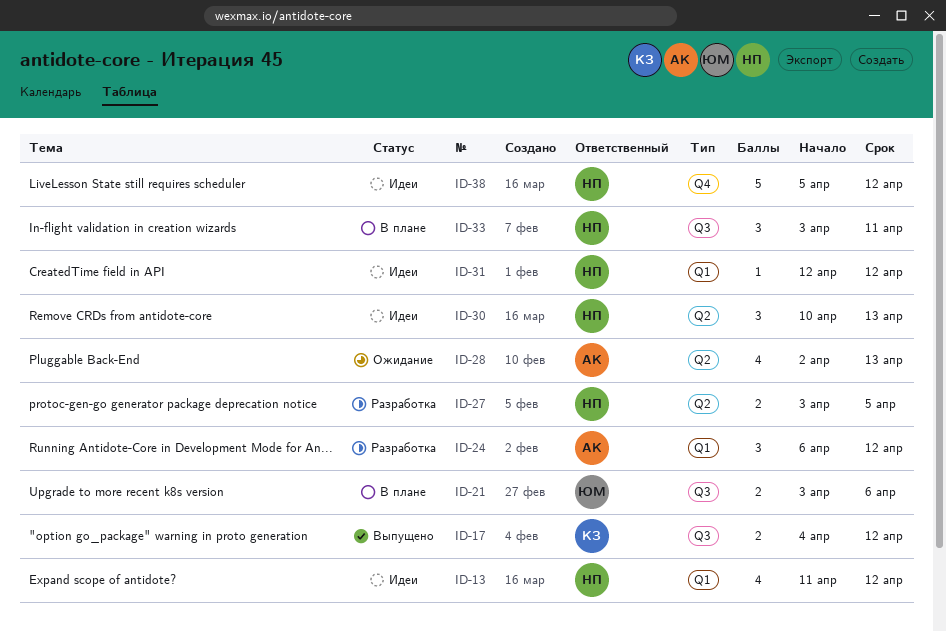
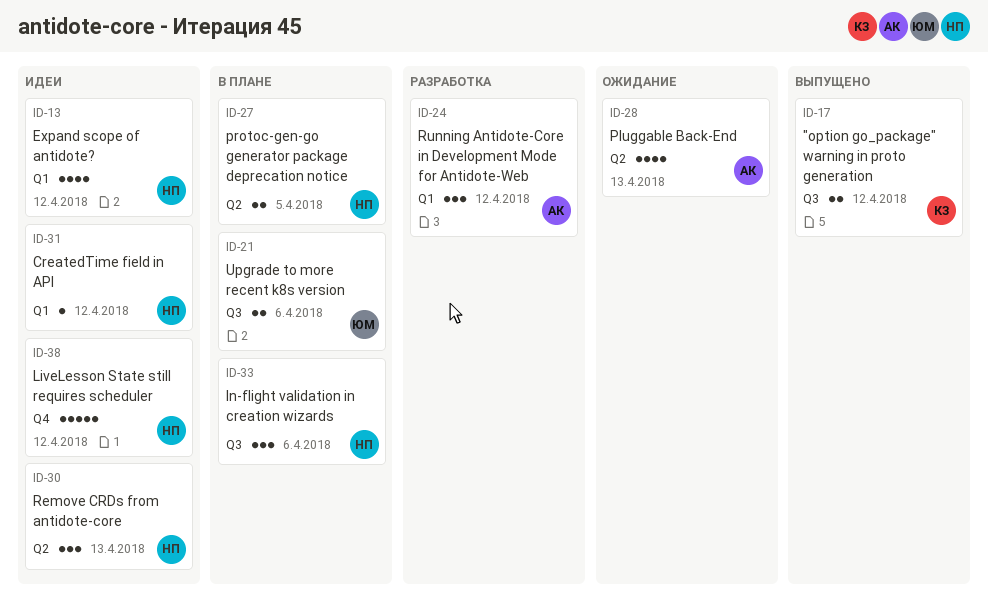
ID-27, status: Разработка -> В плане
ID-33, due: Apr 11 -> Apr 6

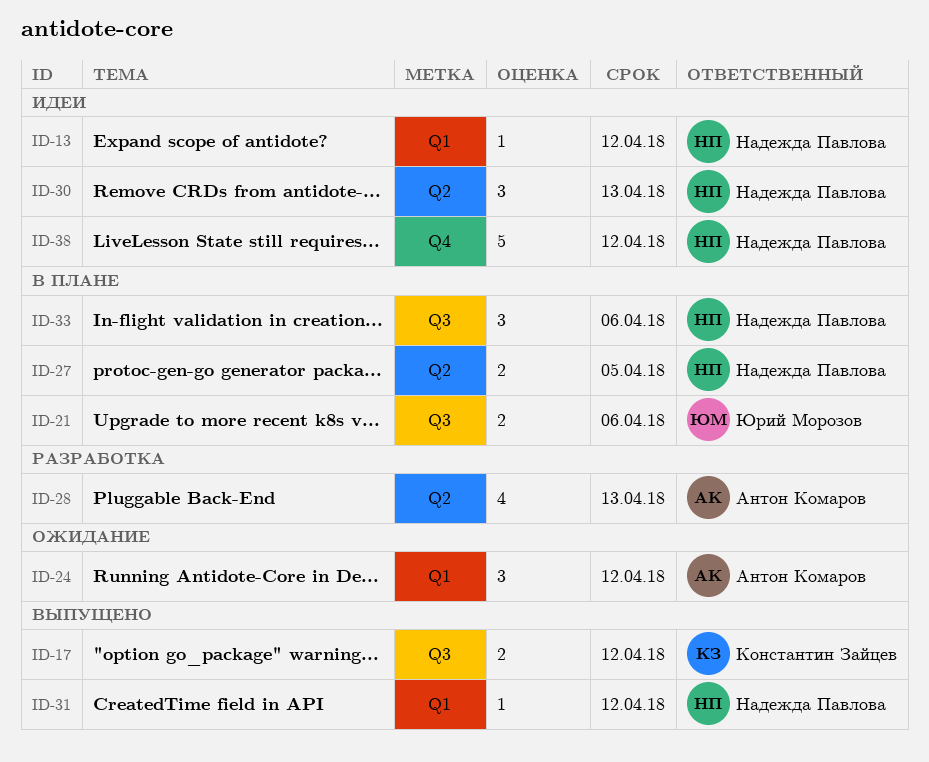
ID-13, estimate: 4 -> 1
ID-24, status: Разработка -> Ожидание
ID-28, status: Ожидание -> Разработка
ID-31, status: Идеи -> Выпущено

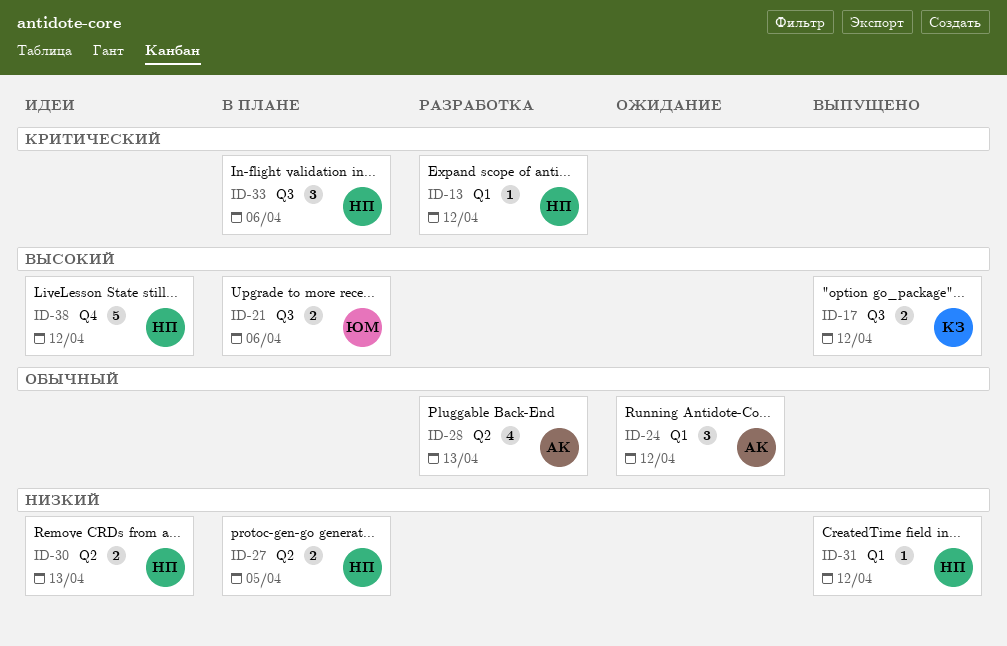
ID-13, status: Идеи -> Разработка
ID-30, estimate: 3 -> 2

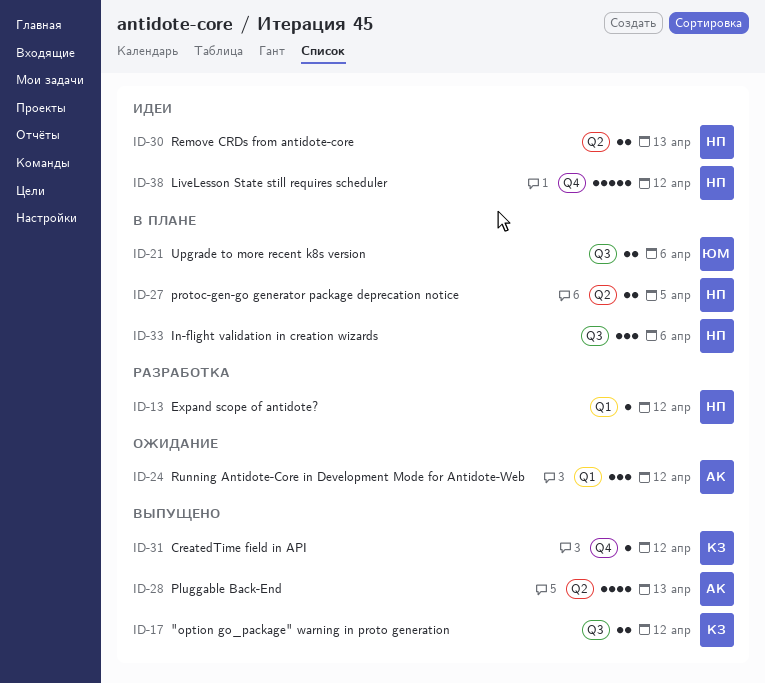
ID-28, status: Разработка -> Выпущено
ID-31, owner: НП -> КЗ
ID-31, label: Q1 -> Q4

